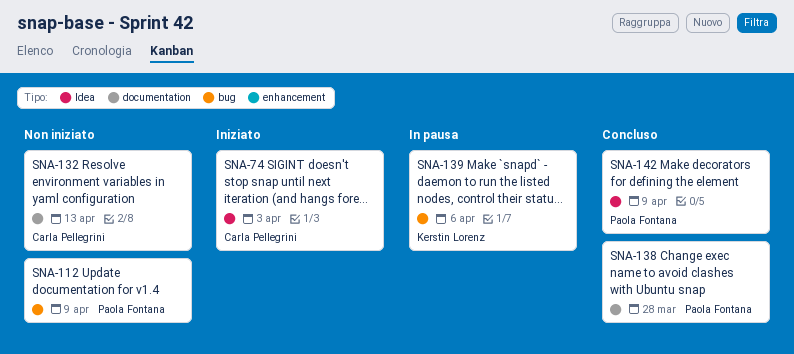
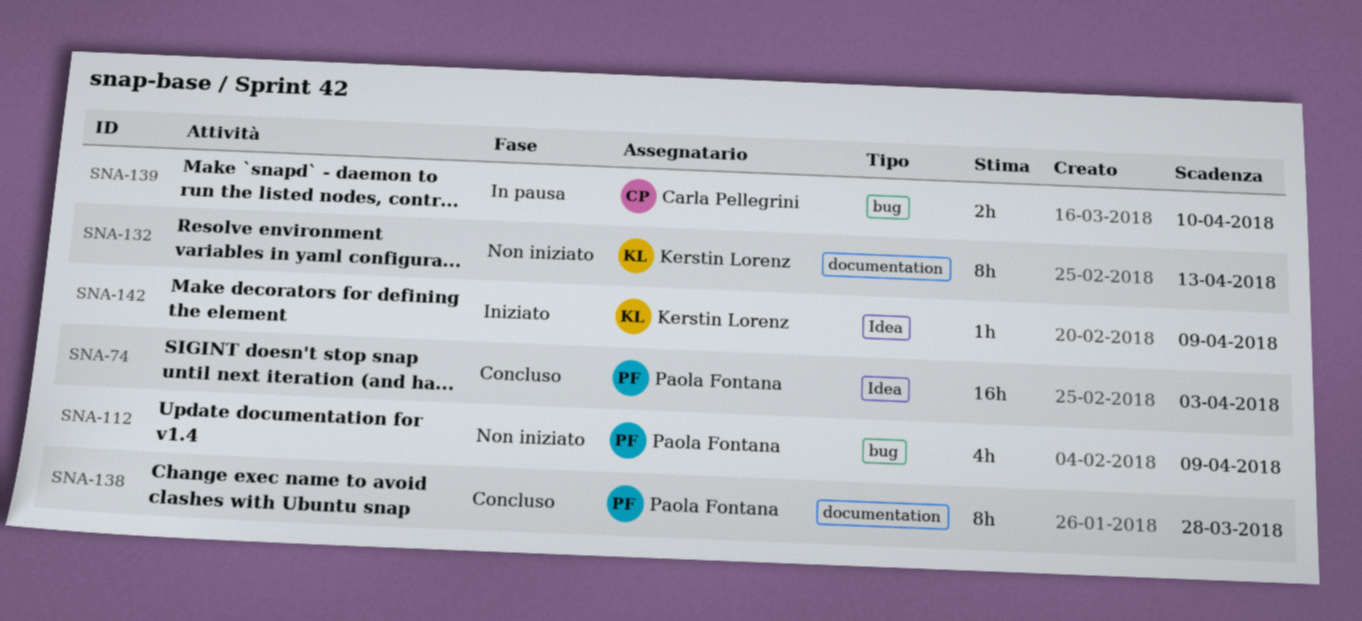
SNA-74, status: Iniziato -> Concluso
SNA-74, owner: Carla Pellegrini -> Paola Fontana
SNA-132, owner: Carla Pellegrini -> Kerstin Lorenz
SNA-139, owner: Kerstin Lorenz -> Carla Pellegrini
SNA-139, due: Apr 6 -> Apr 10
SNA-142, status: Concluso -> Iniziato
SNA-142, owner: Paola Fontana -> Kerstin Lorenz

